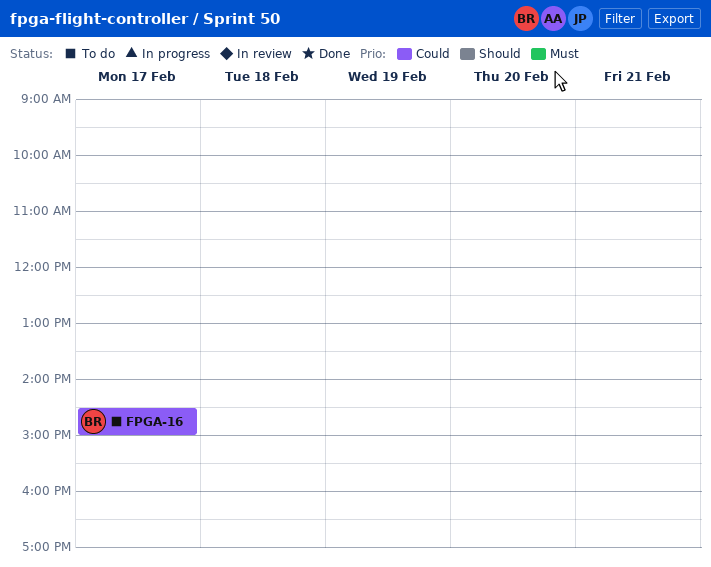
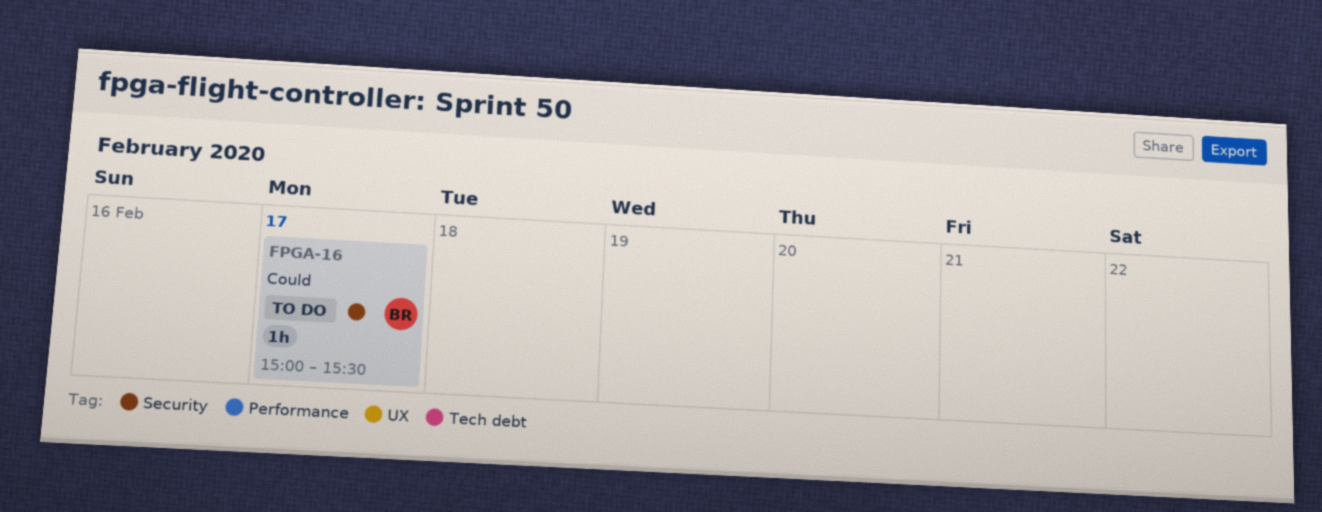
FPGA-16, begins: 14:30 -> 15:00
FPGA-16, ends: 15:00 -> 15:30

